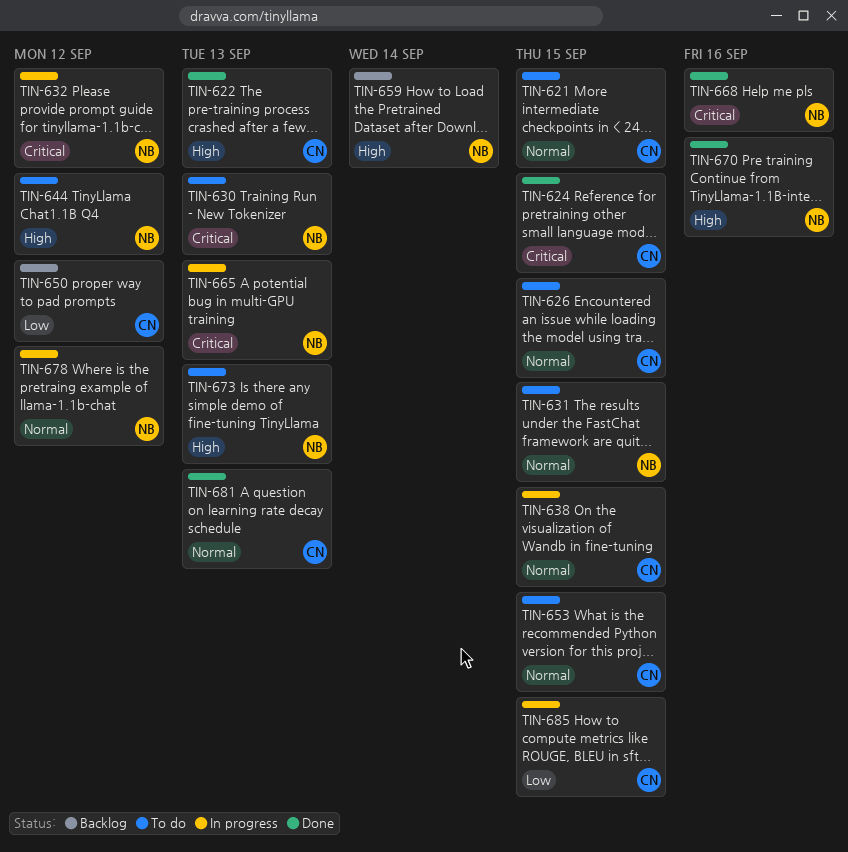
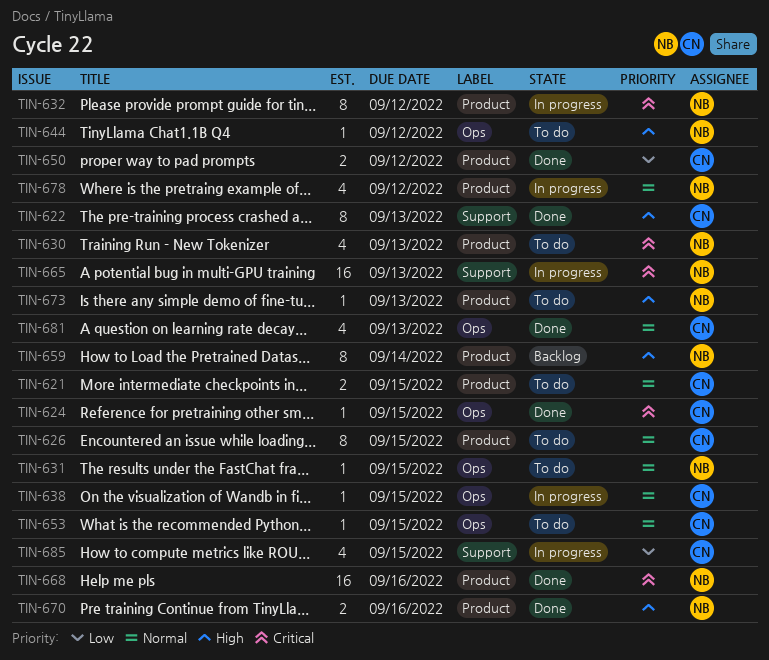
TIN-650, status: Backlog -> Done

